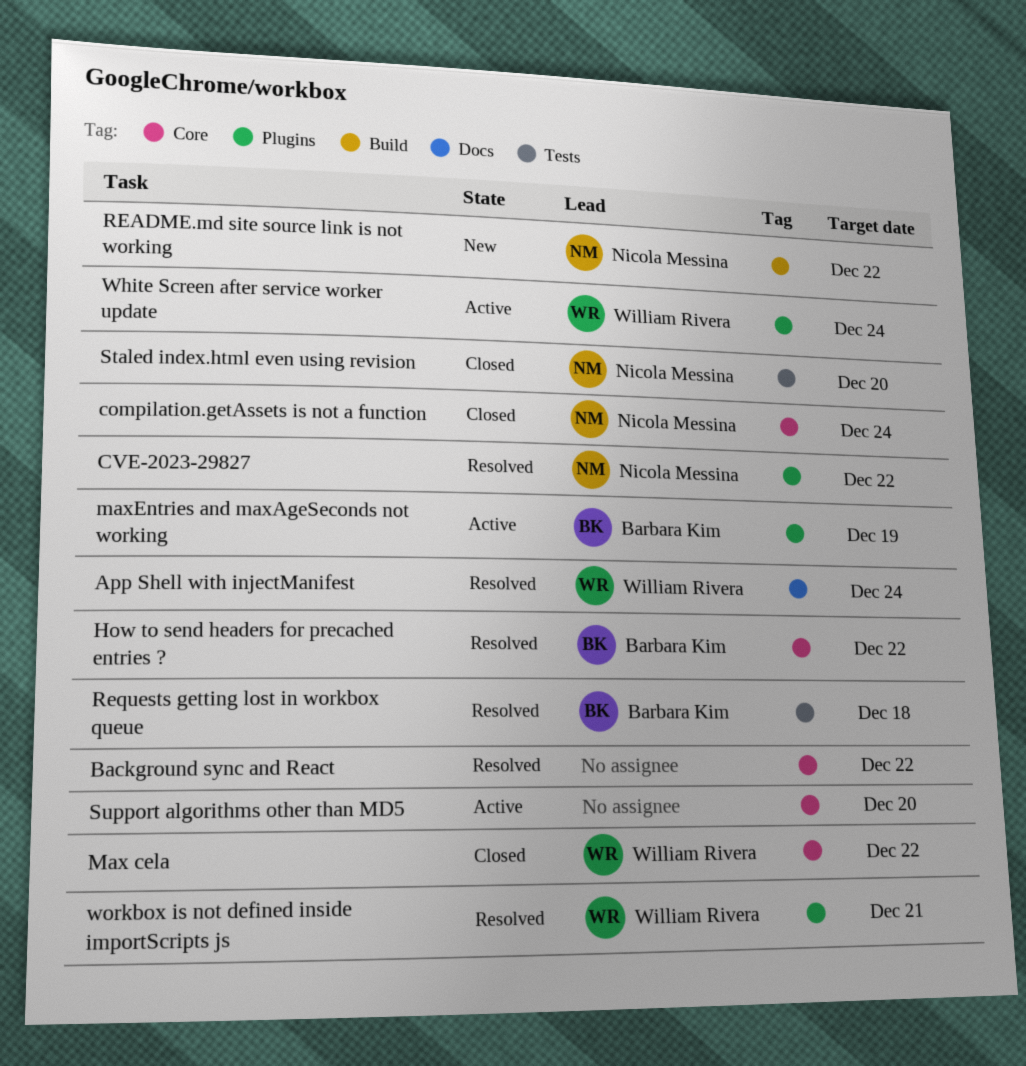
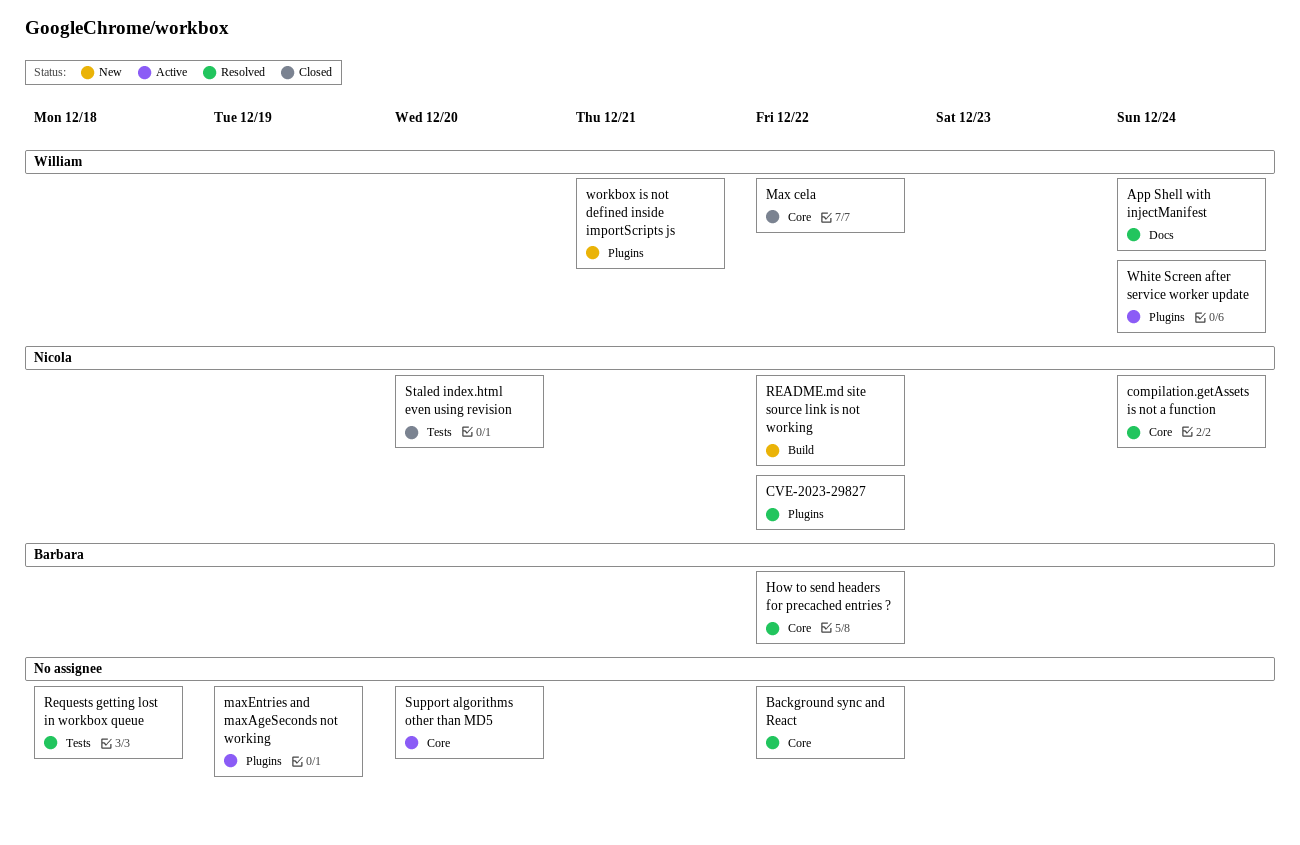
compilation.getAssets is not a function, status: Closed -> Resolved
maxEntries and maxAgeSeconds not working, owner: Barbara Kim -> none
Requests getting lost in workbox queue, owner: Barbara Kim -> none
workbox is not defined inside importScripts js, status: Resolved -> New

